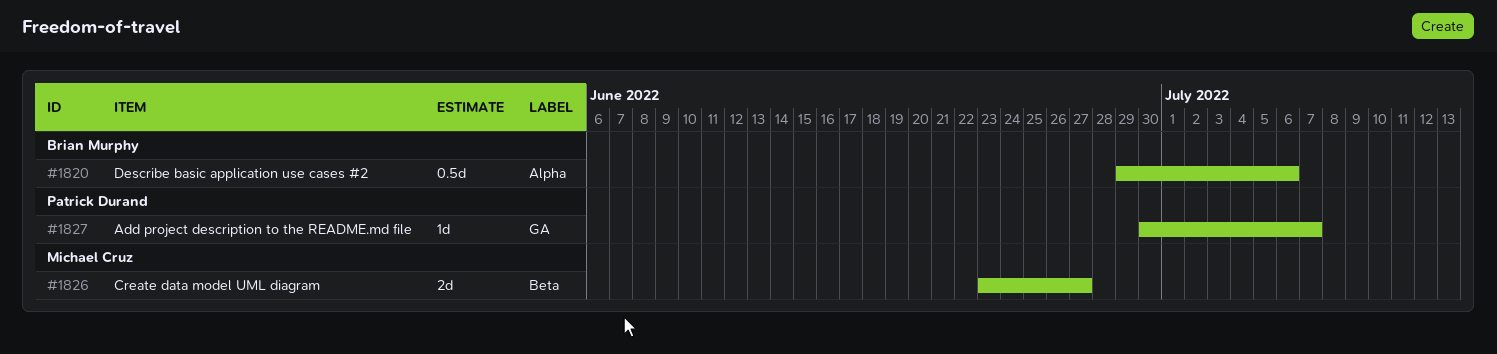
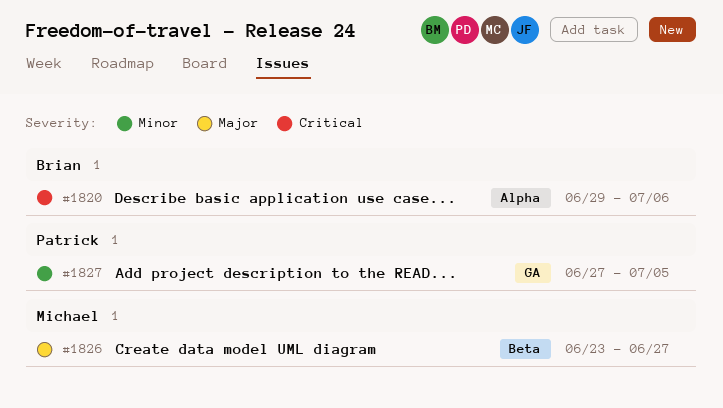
#1827, start: Jun 30 -> Jun 27
#1827, due: Jul 7 -> Jul 5

